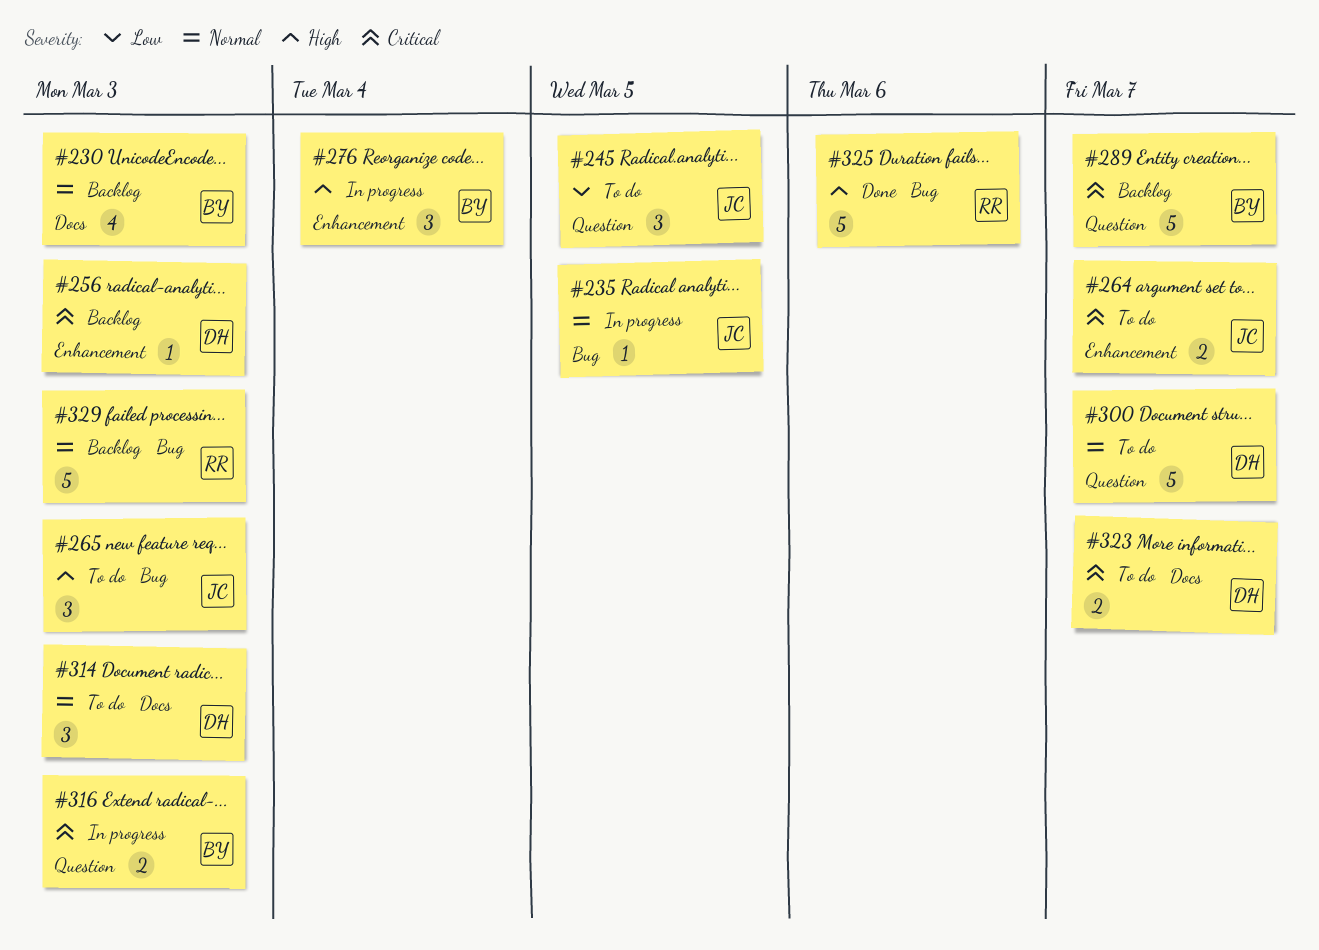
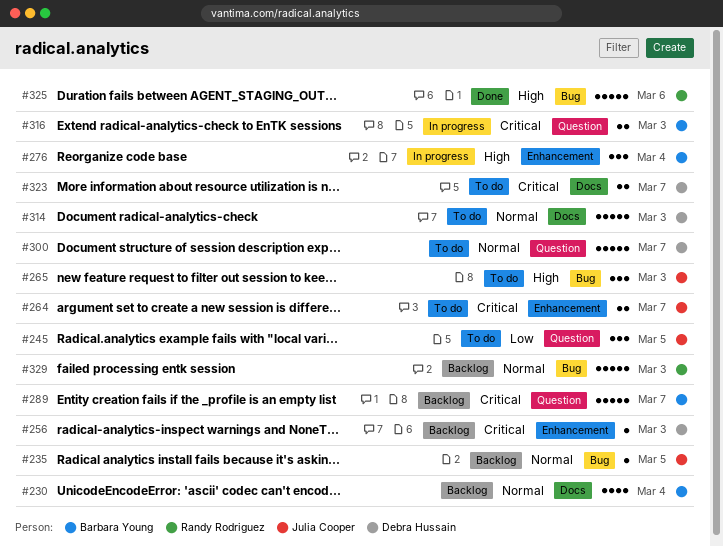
#230, due: Mar 3 -> Mar 4
#235, status: In progress -> Backlog
#314, estimate: 3 -> 5

